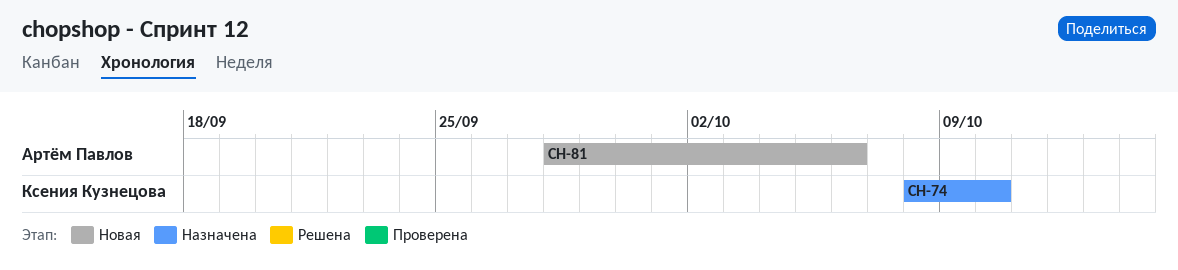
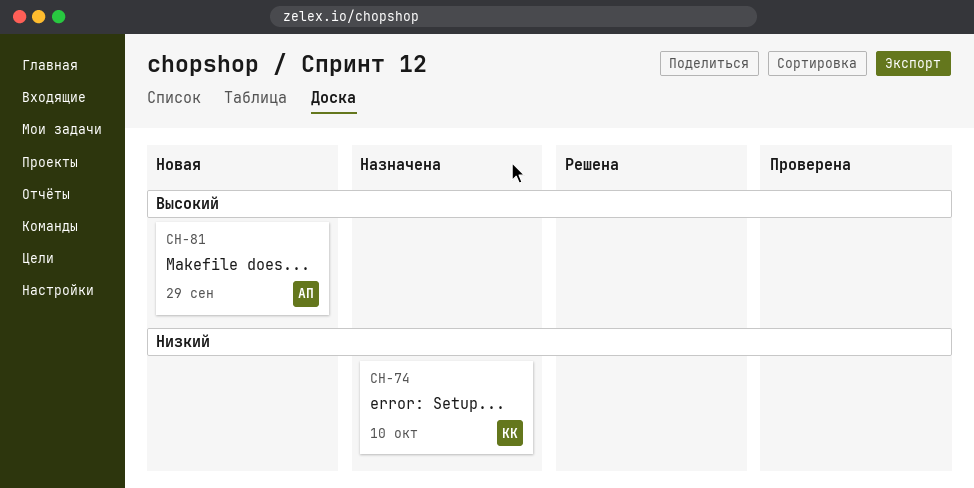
CH-81, due: Oct 6 -> Sep 29

